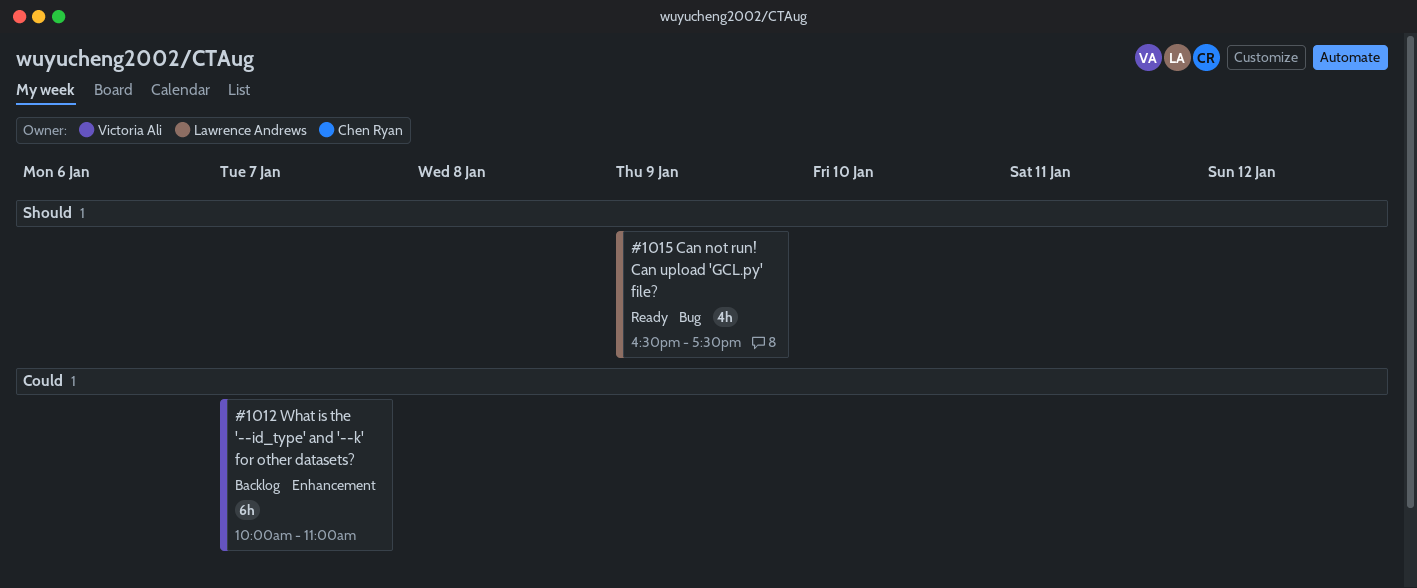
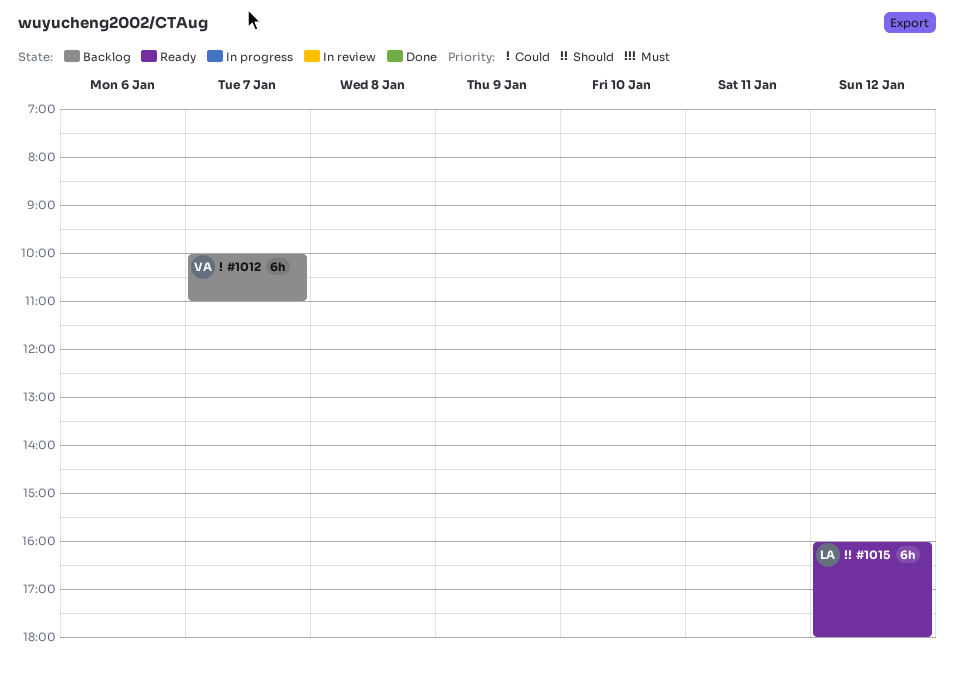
#1015, estimate: 4h -> 6h
#1015, day: Jan 9 -> Jan 12
#1015, begins: 16:30 -> 16:00
#1015, ends: 17:30 -> 18:00

